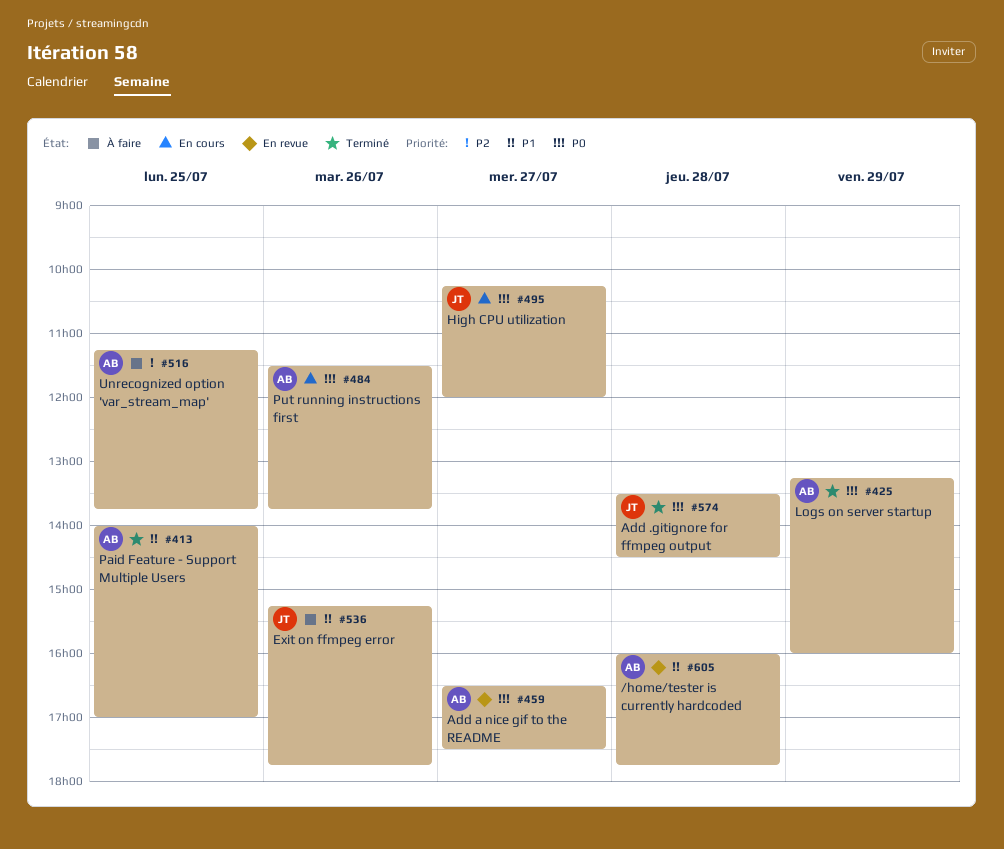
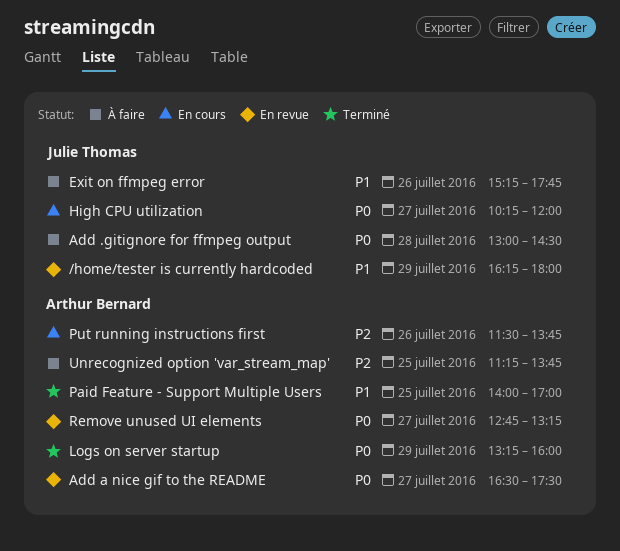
/home/tester is currently hardcoded, owner: Arthur Bernard -> Julie Thomas
/home/tester is currently hardcoded, day: Jul 28 -> Jul 29
/home/tester is currently hardcoded, begins: 16:00 -> 16:15
/home/tester is currently hardcoded, ends: 17:45 -> 18:00
Add .gitignore for ffmpeg output, status: Terminé -> À faire
Add .gitignore for ffmpeg output, begins: 13:30 -> 13:00
Put running instructions first, priority: P0 -> P2
Remove unused UI elements: none -> present

